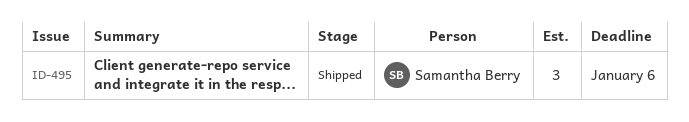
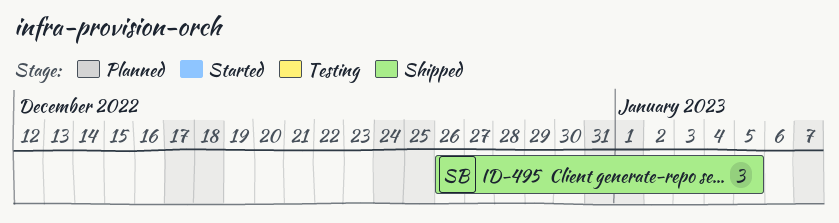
ID-495, due: Jan 6 -> Jan 5

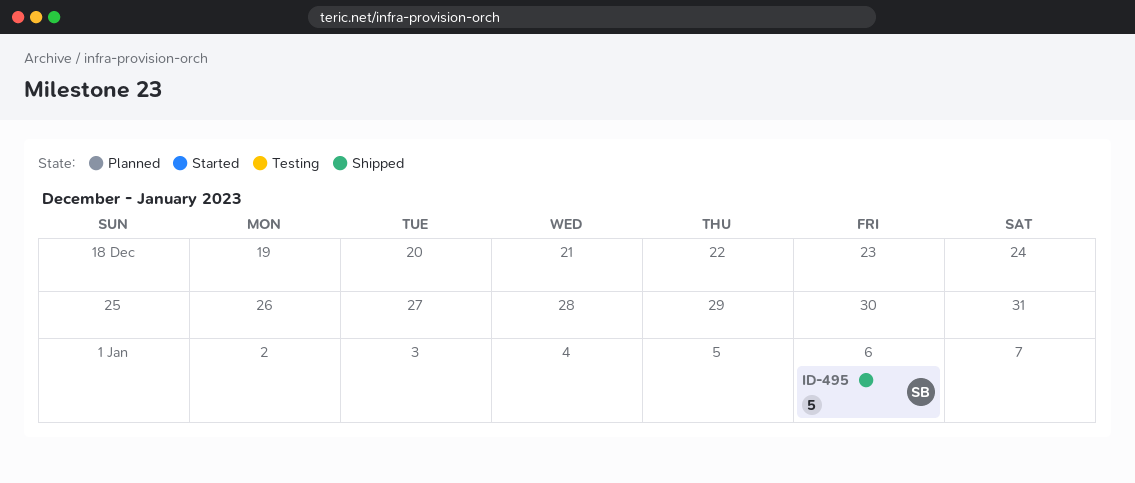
ID-495, estimate: 3 -> 5
ID-495, due: Jan 5 -> Jan 6

